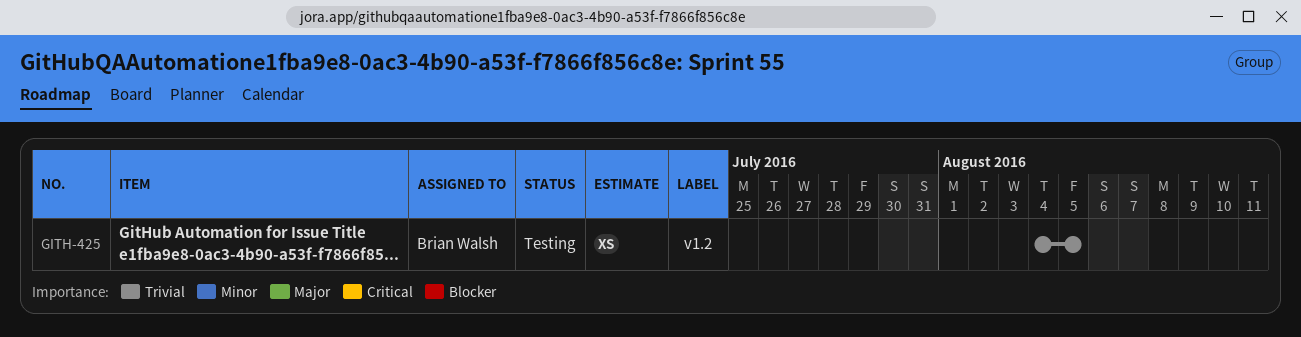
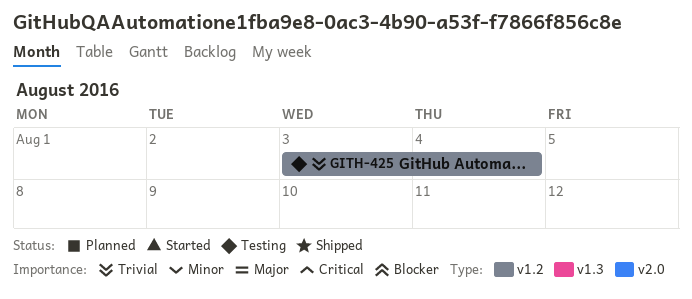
GITH-425, start: Aug 4 -> Aug 3
GITH-425, due: Aug 5 -> Aug 4

